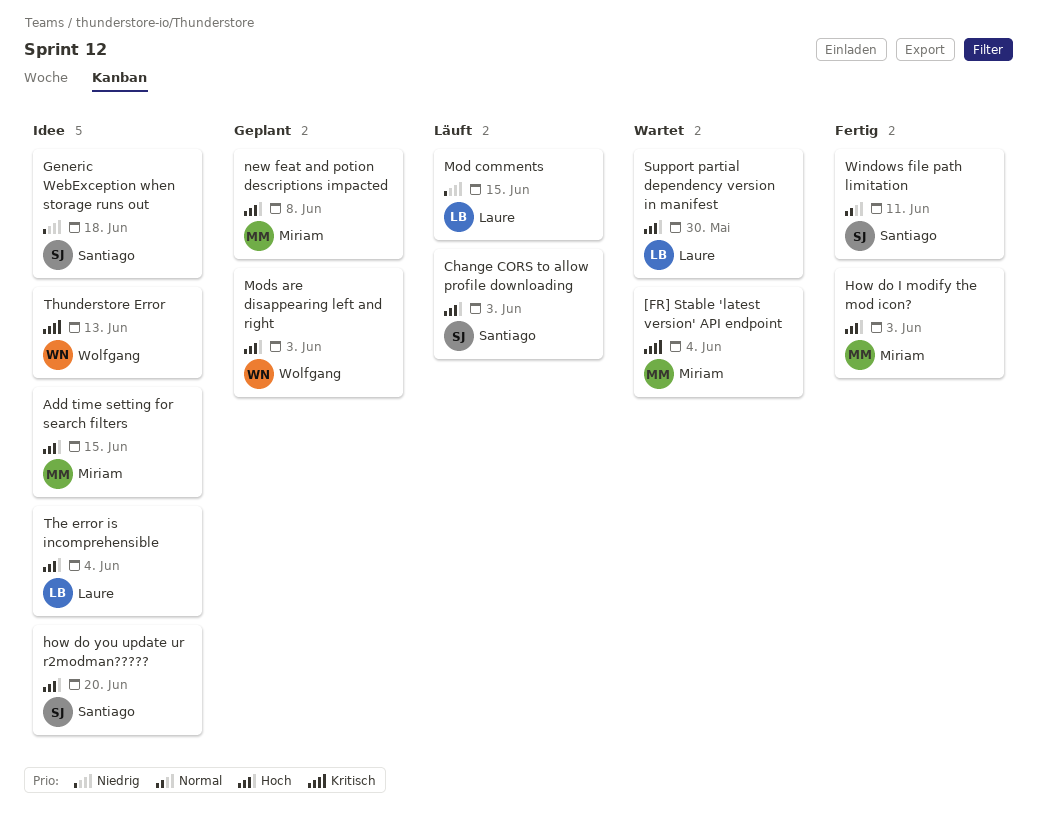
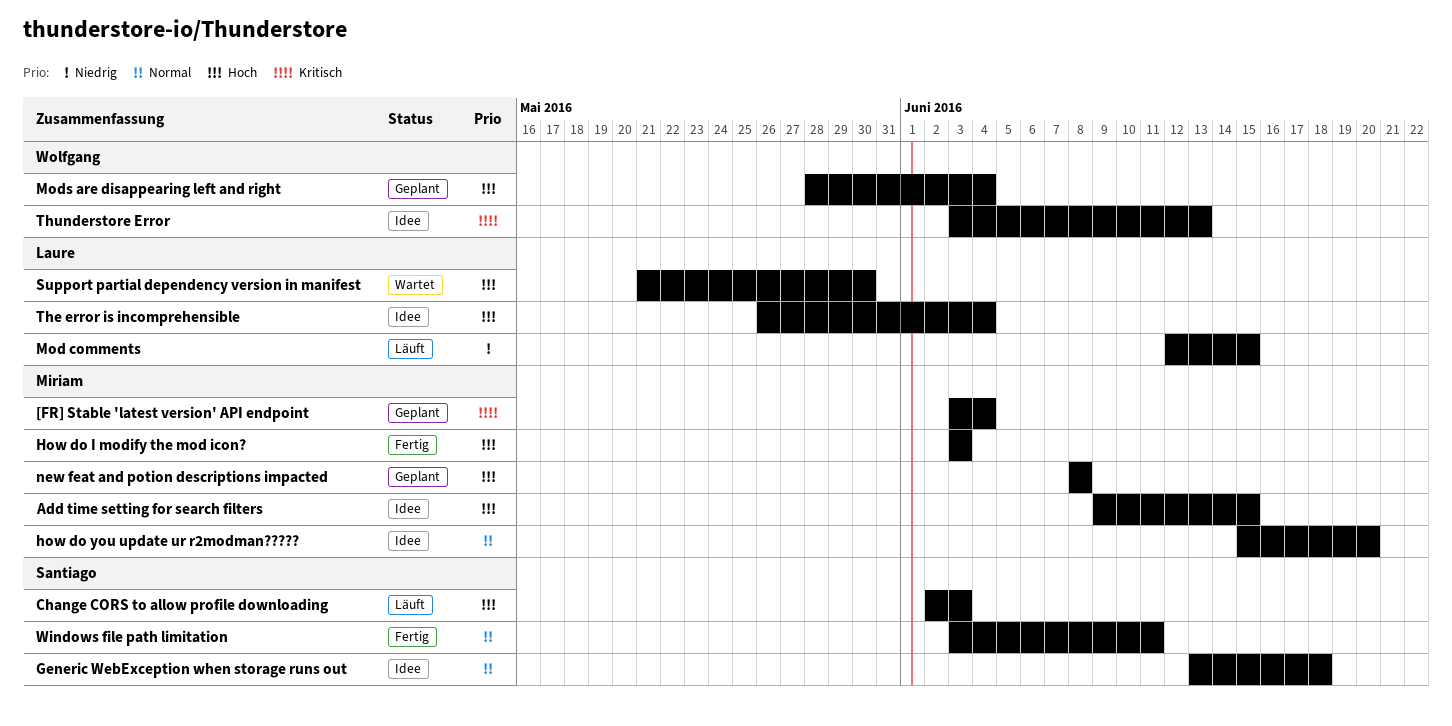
[FR] Stable 'latest version' API endpoint, status: Wartet -> Geplant
Generic WebException when storage runs out, priority: Niedrig -> Normal
how do you update ur r2modman?????, owner: Santiago -> Miriam
how do you update ur r2modman?????, priority: Hoch -> Normal
Mods are disappearing left and right, due: Jun 3 -> Jun 4

